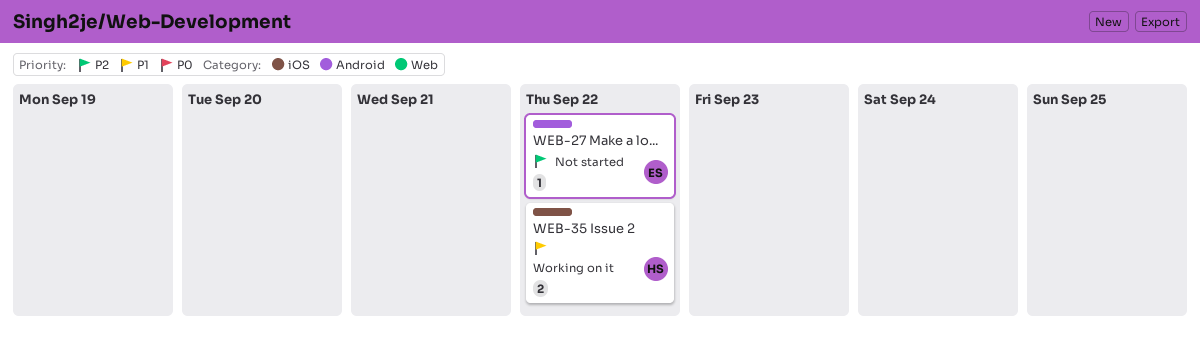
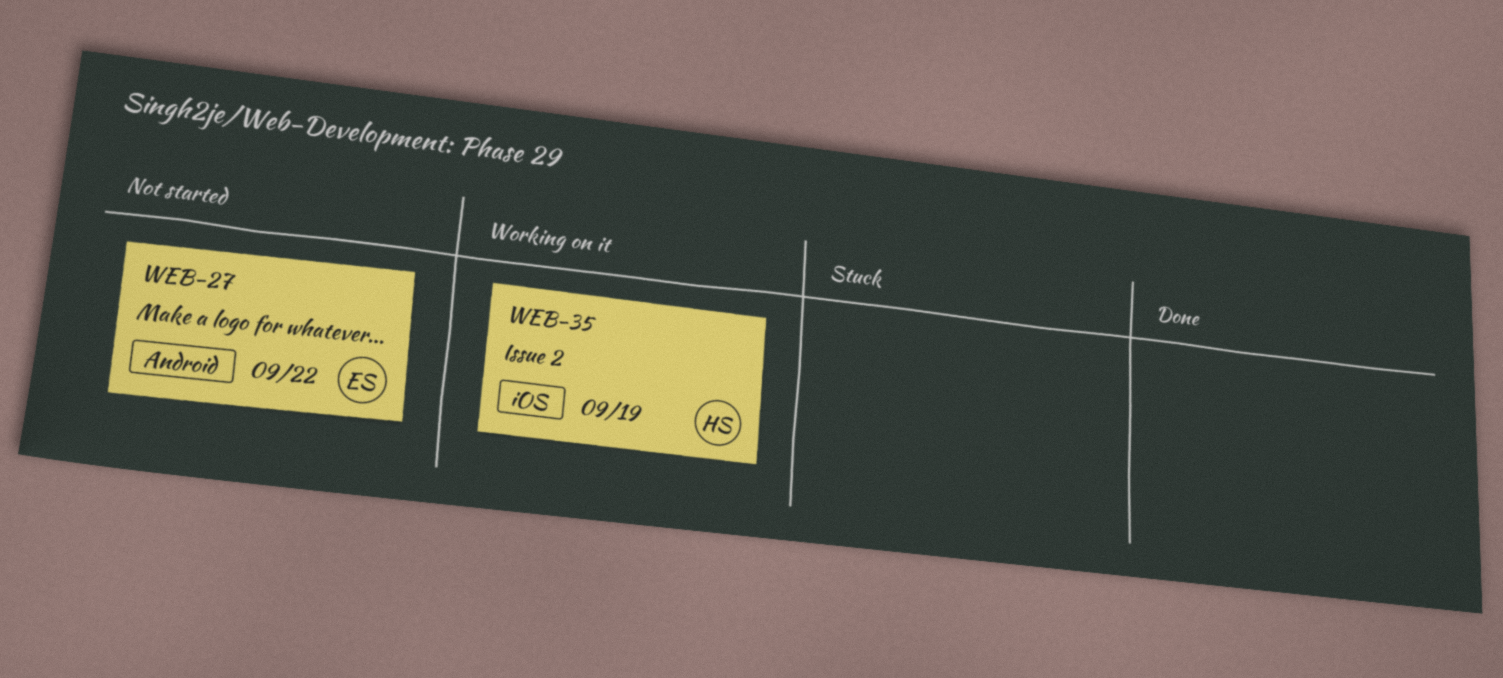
WEB-35, due: Sep 22 -> Sep 19

